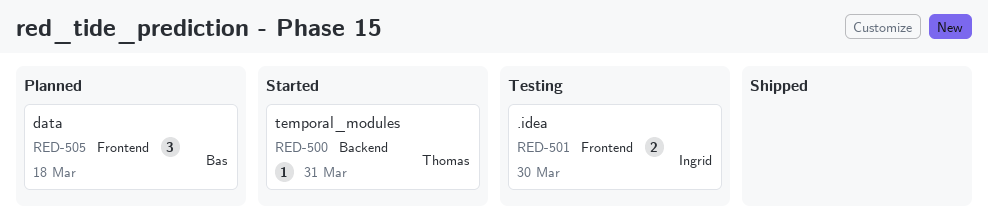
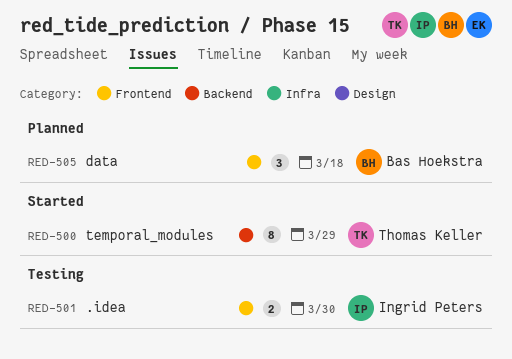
RED-500, estimate: 1 -> 8
RED-500, due: Mar 31 -> Mar 29

